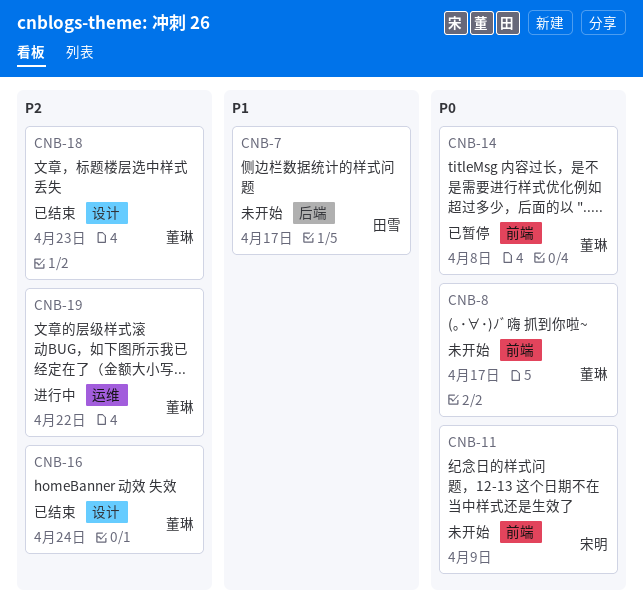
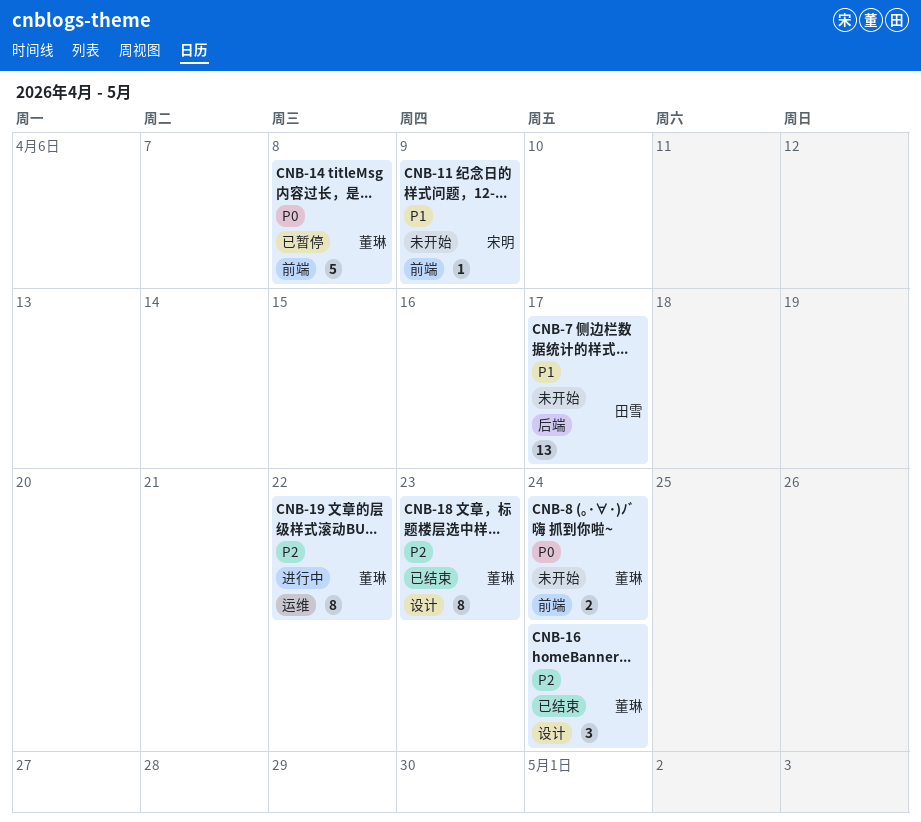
CNB-8, due: Apr 17 -> Apr 24
CNB-11, priority: P0 -> P1

